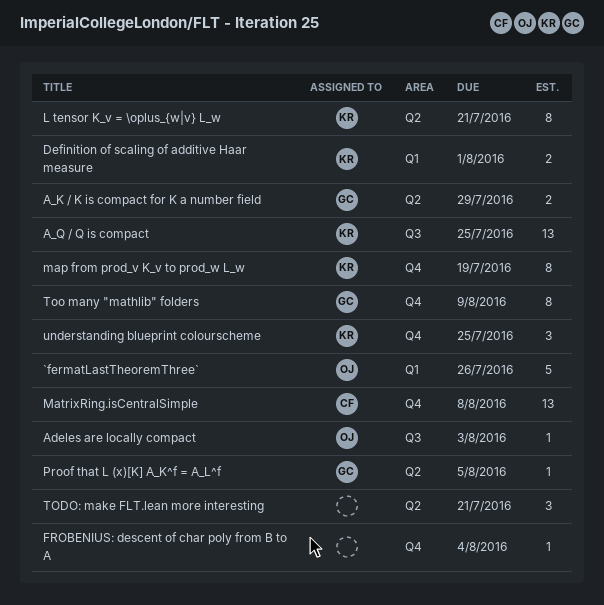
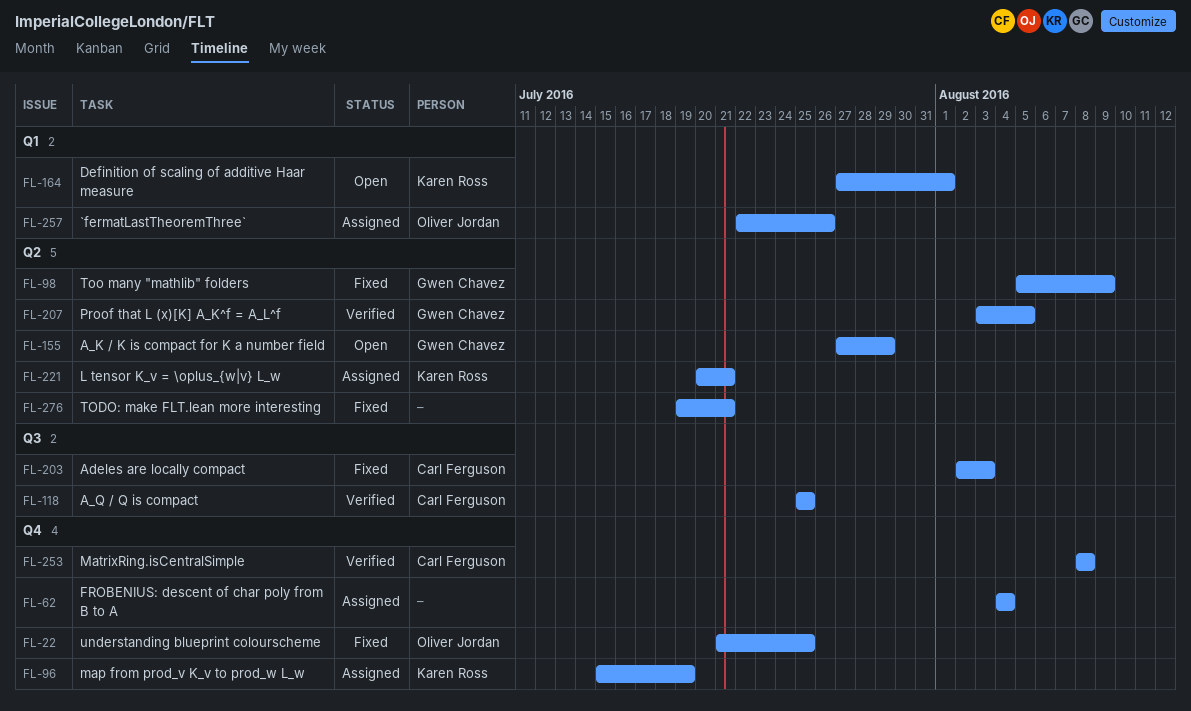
A_Q / Q is compact, owner: Karen Ross -> Carl Ferguson
Adeles are locally compact, owner: Oliver Jordan -> Carl Ferguson
Too many "mathlib" folders, label: Q4 -> Q2
understanding blueprint colourscheme, owner: Karen Ross -> Oliver Jordan

